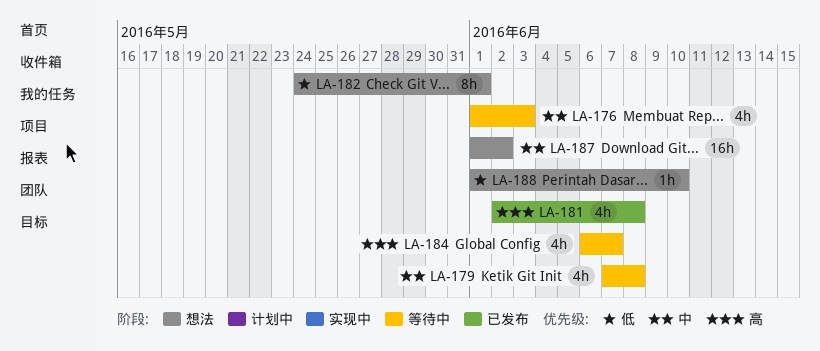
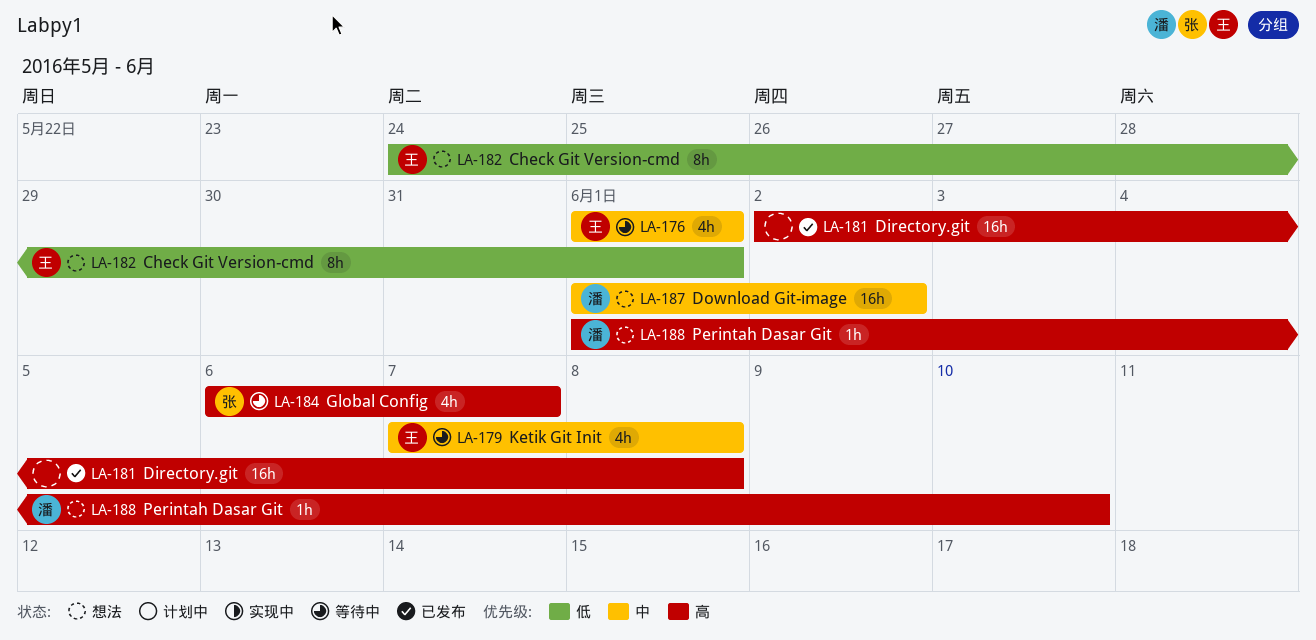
LA-176, due: Jun 3 -> Jun 1
LA-181, estimate: 4h -> 16h
LA-188, priority: 低 -> 高

